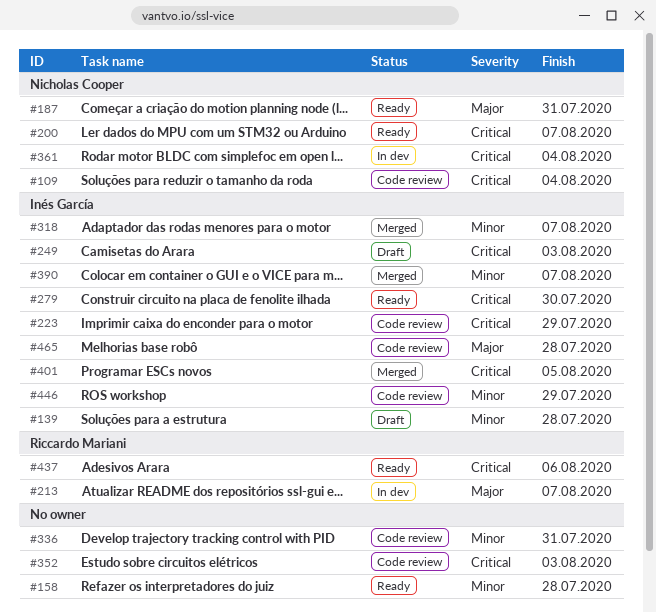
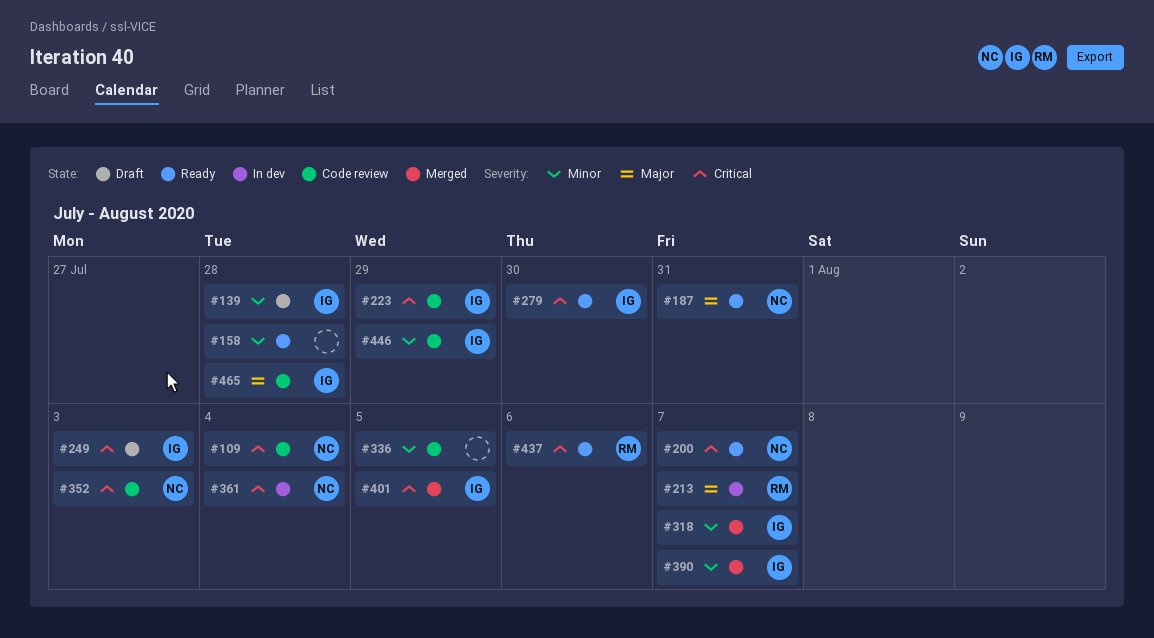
#336, due: Jul 31 -> Aug 5
#352, owner: none -> Nicholas Cooper

